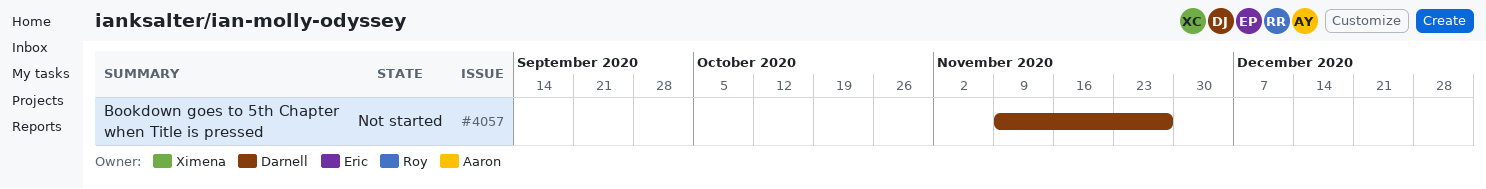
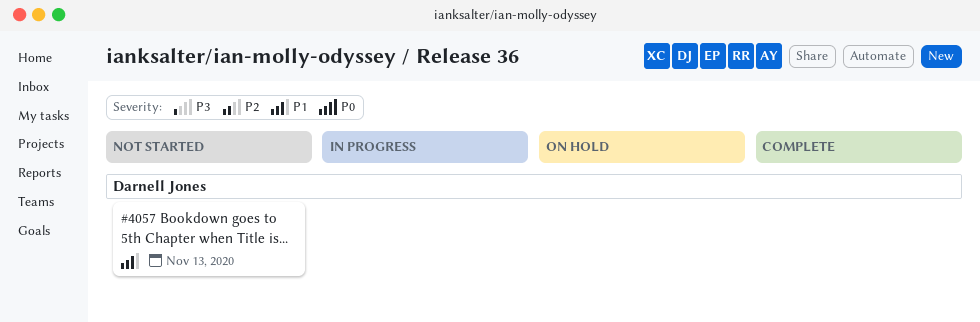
#4057, due: Nov 27 -> Nov 13

